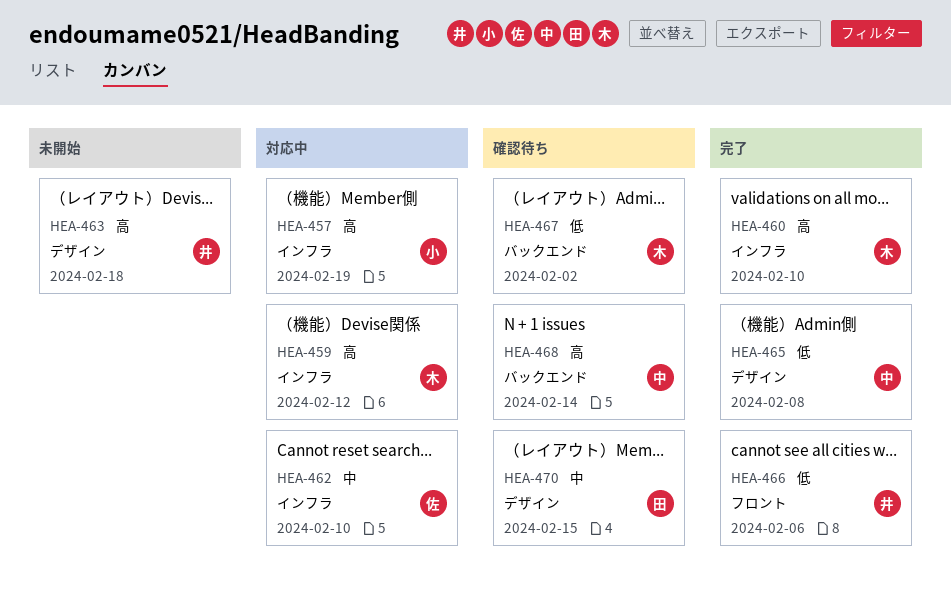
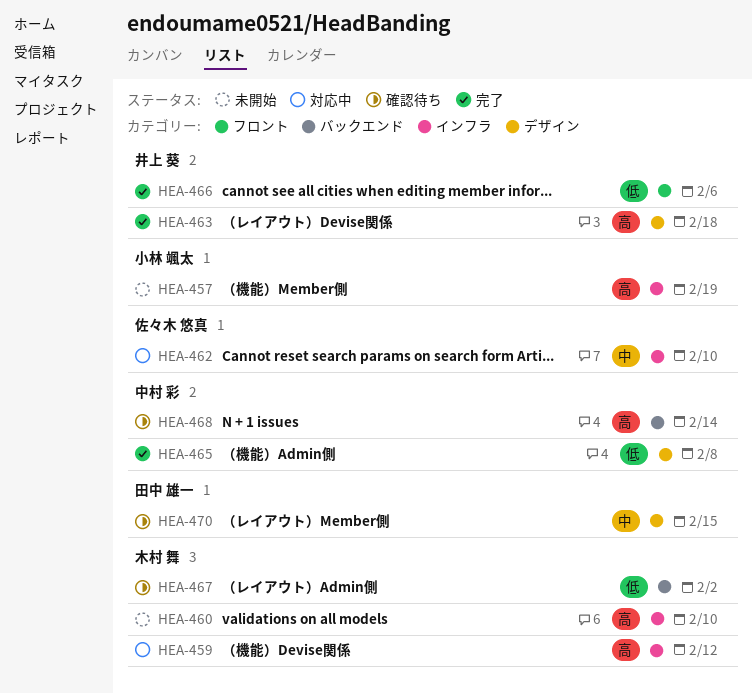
HEA-457, status: 対応中 -> 未開始
HEA-460, status: 完了 -> 未開始
HEA-463, status: 未開始 -> 完了

